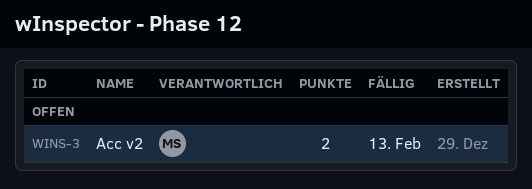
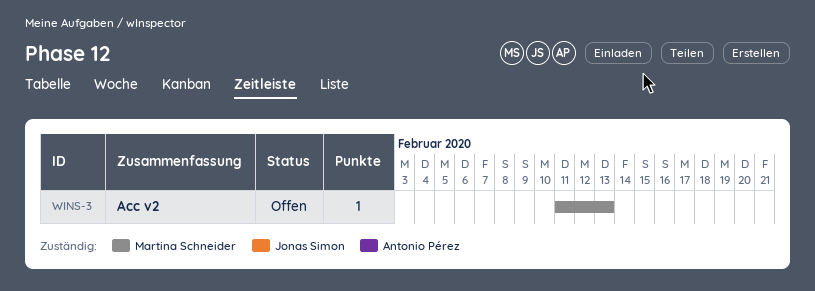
WINS-3, estimate: 2 -> 1

